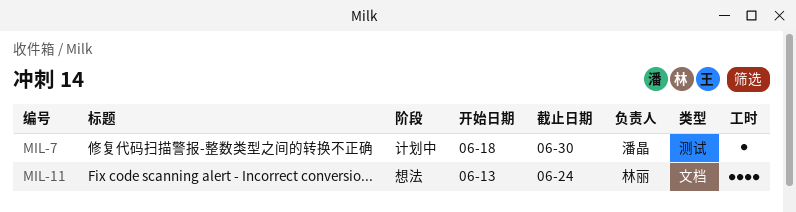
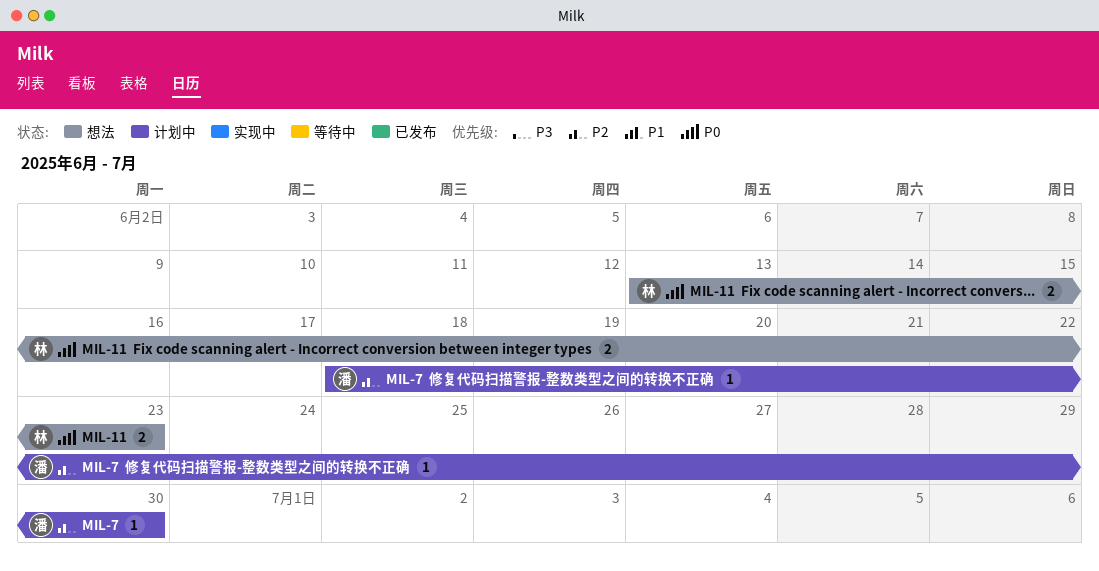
MIL-11, estimate: 4 -> 2
MIL-11, due: Jun 24 -> Jun 23

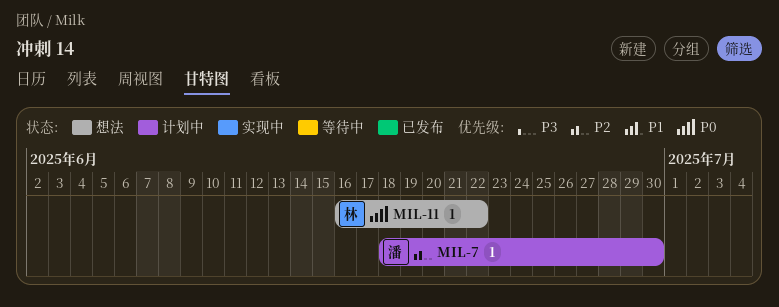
MIL-11, estimate: 2 -> 1
MIL-11, start: Jun 13 -> Jun 16
MIL-11, due: Jun 23 -> Jun 22

